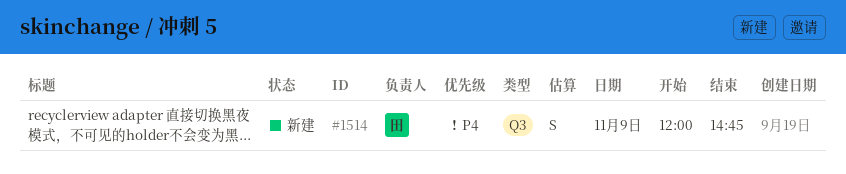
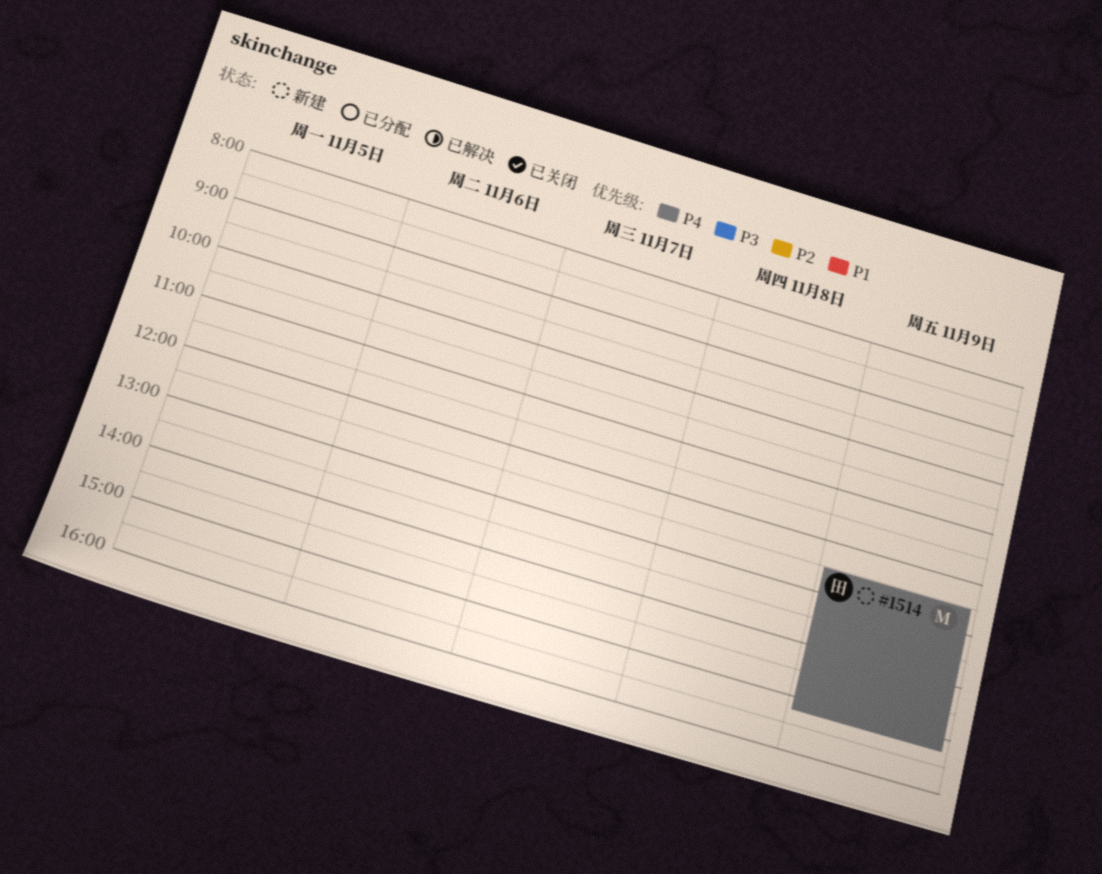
#1514, estimate: S -> M
#1514, begins: 12:00 -> 12:30
#1514, ends: 14:45 -> 15:15

